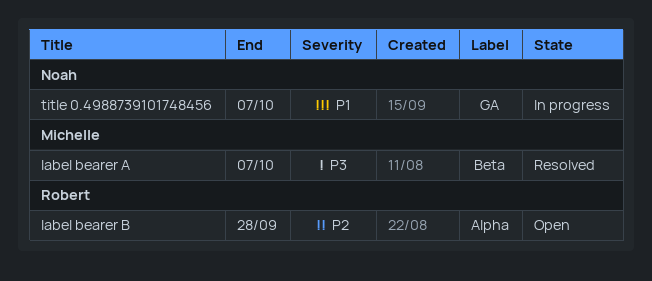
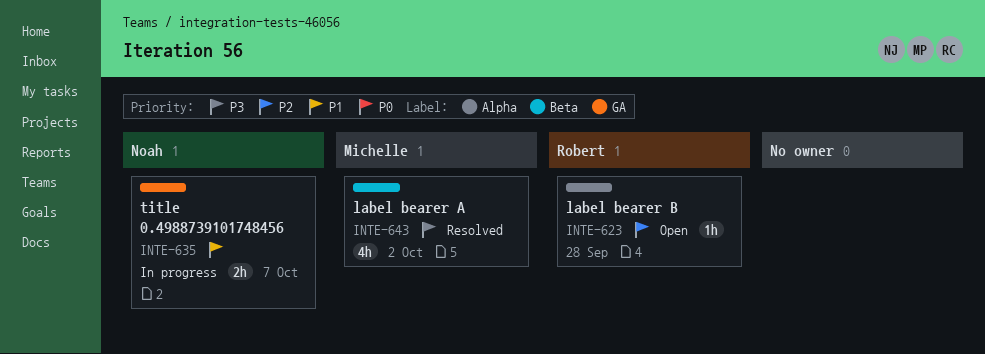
label bearer A, due: Oct 7 -> Oct 2

